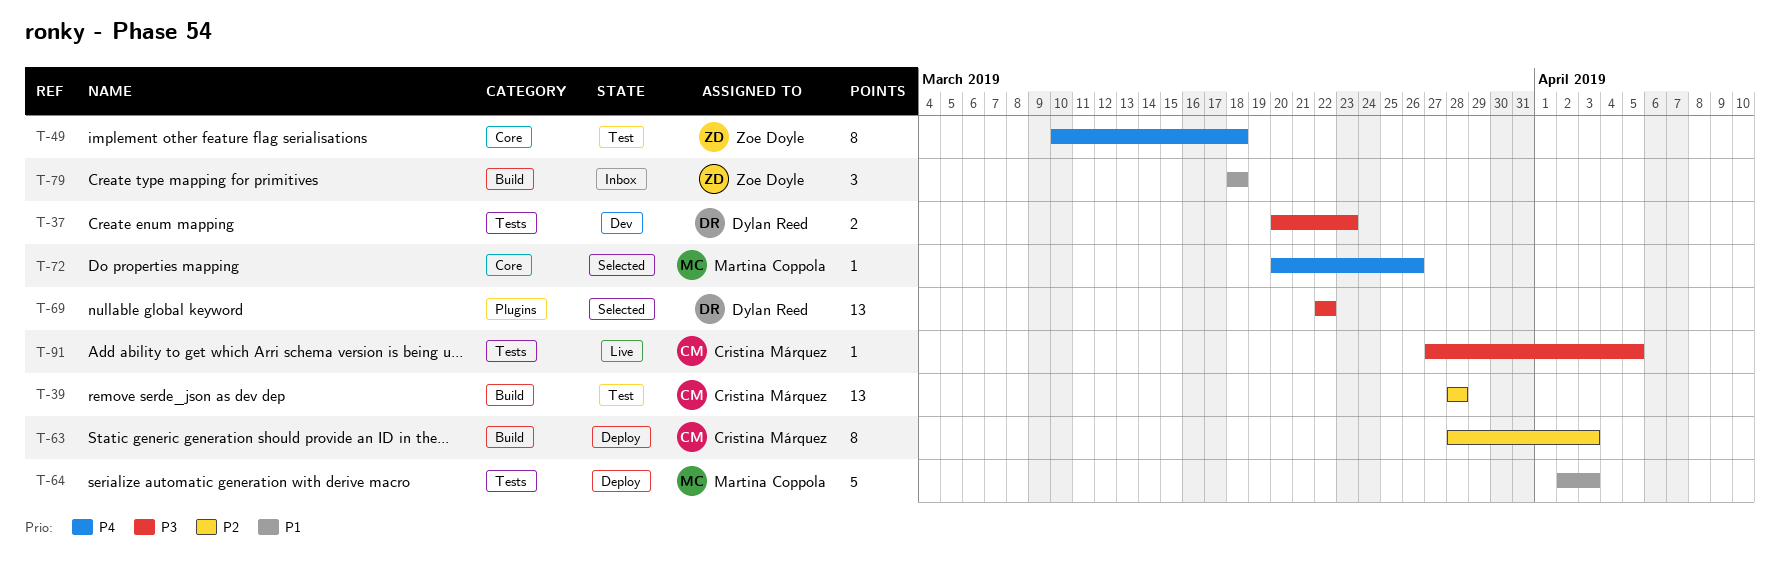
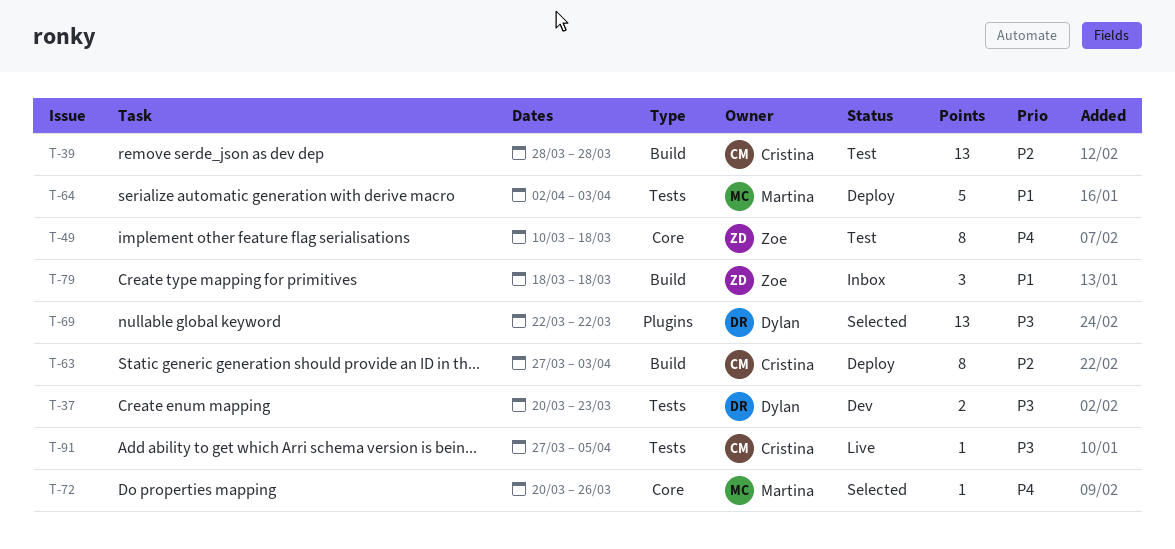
T-63, start: Mar 28 -> Mar 27

